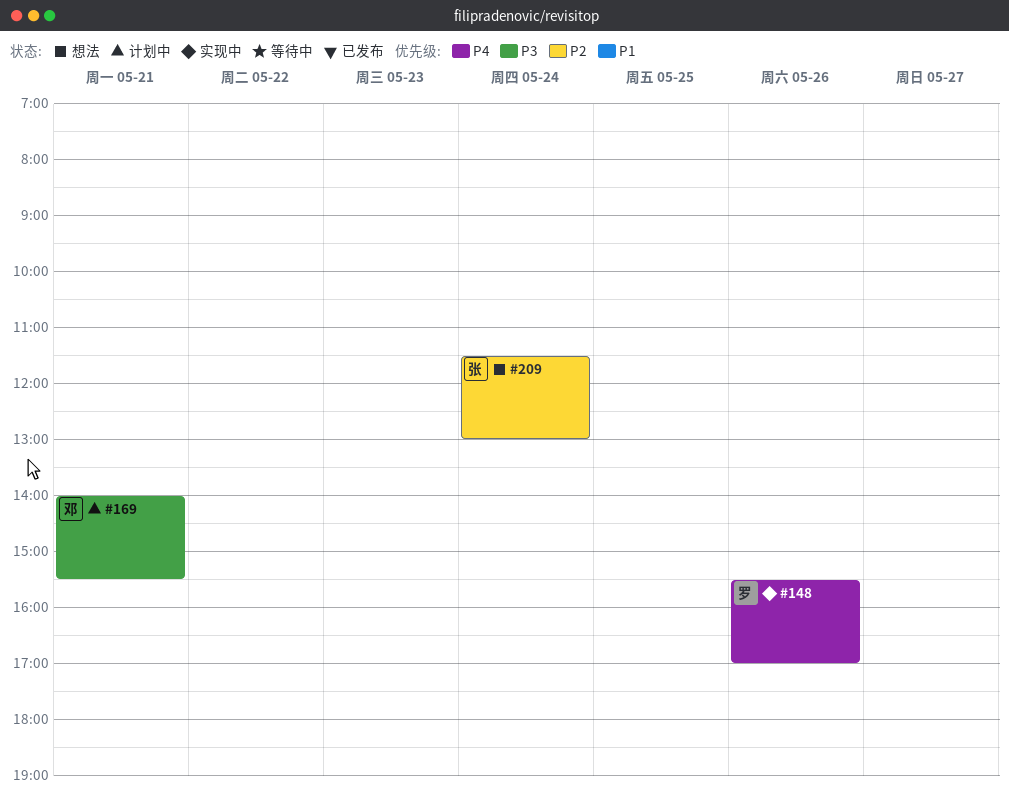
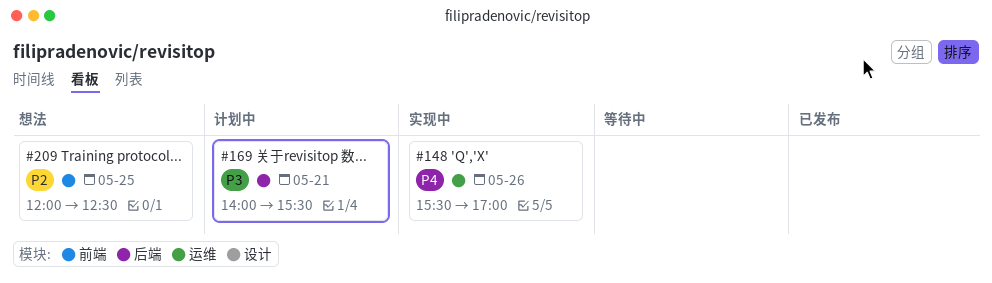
#209, day: May 24 -> May 25
#209, begins: 11:30 -> 12:00
#209, ends: 13:00 -> 12:30

